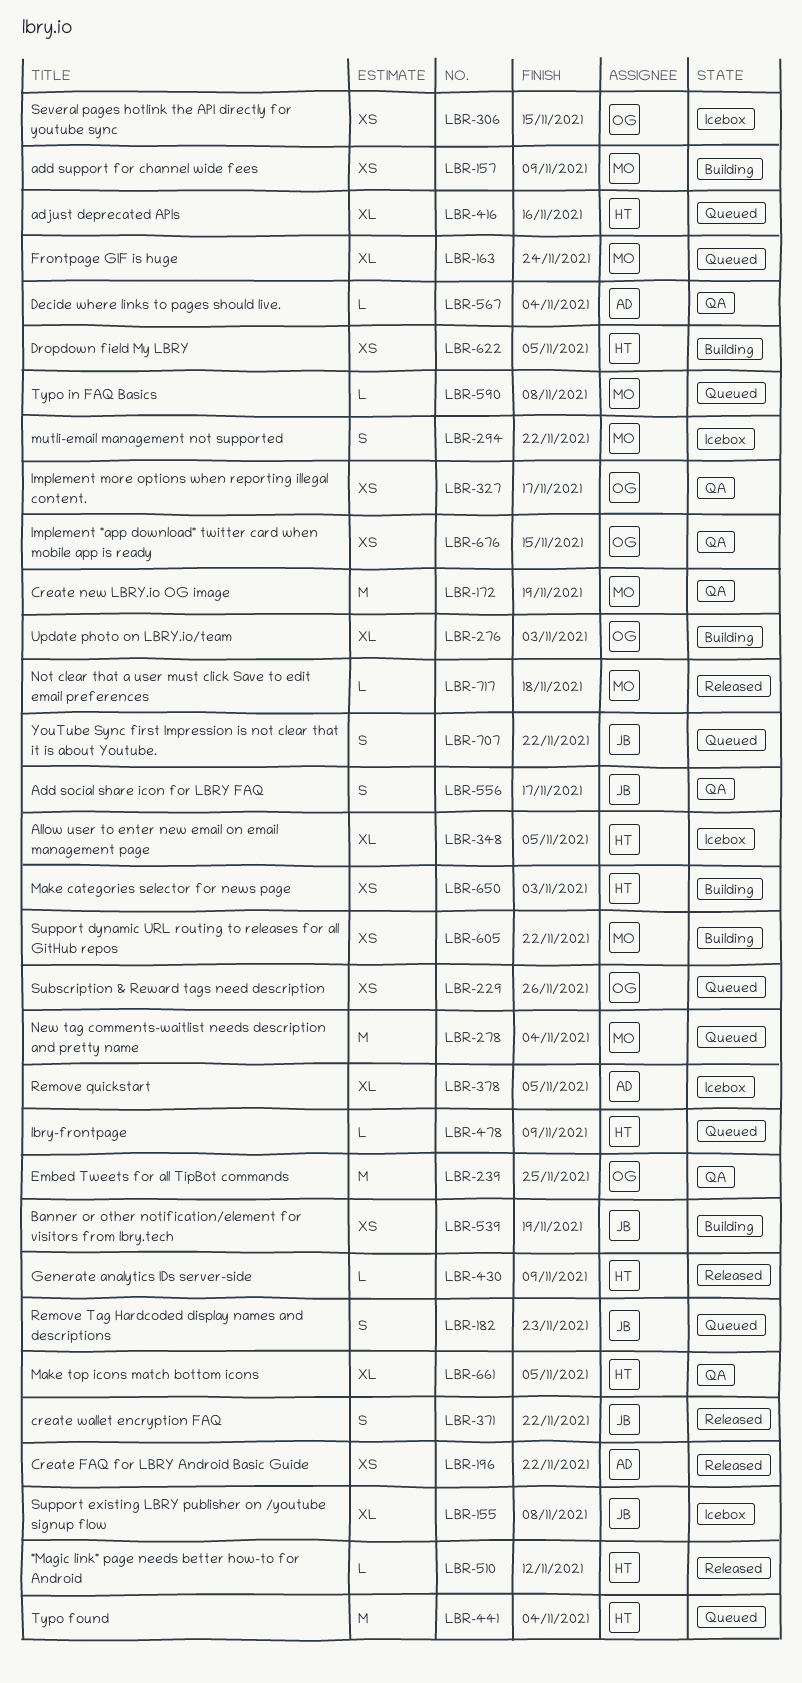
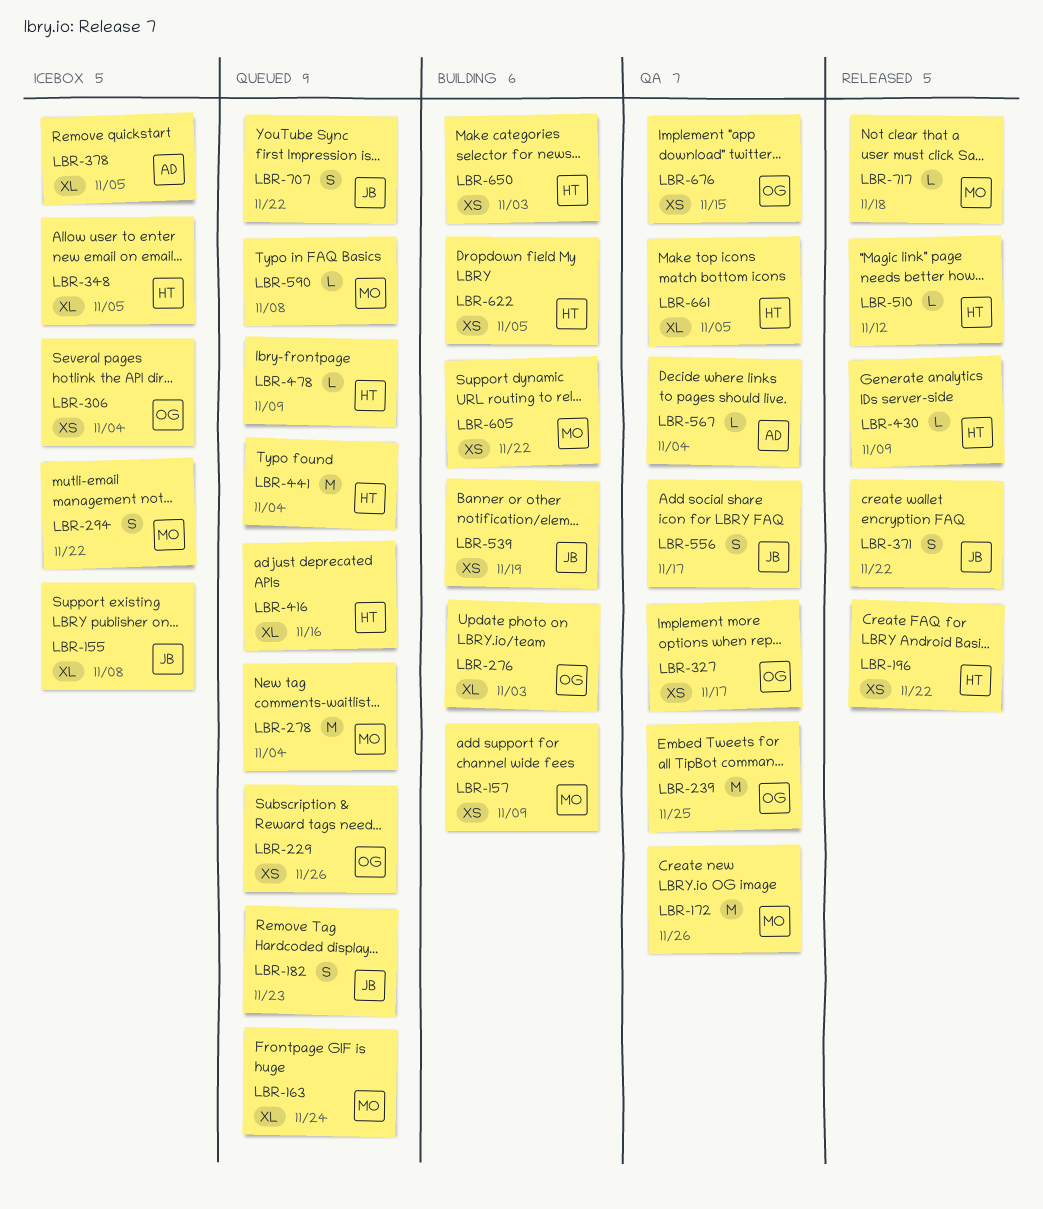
LBR-172, due: Nov 19 -> Nov 26
LBR-196, owner: AD -> HT
LBR-306, due: Nov 15 -> Nov 4

